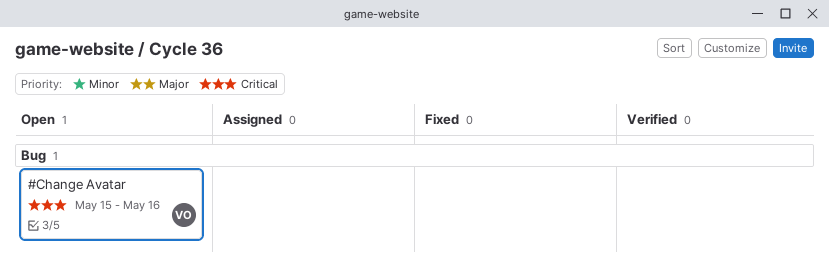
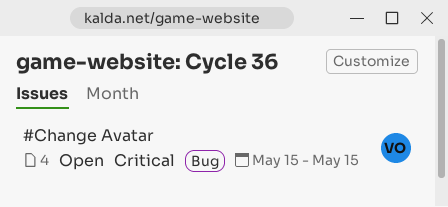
#Change Avatar, due: May 16 -> May 15

